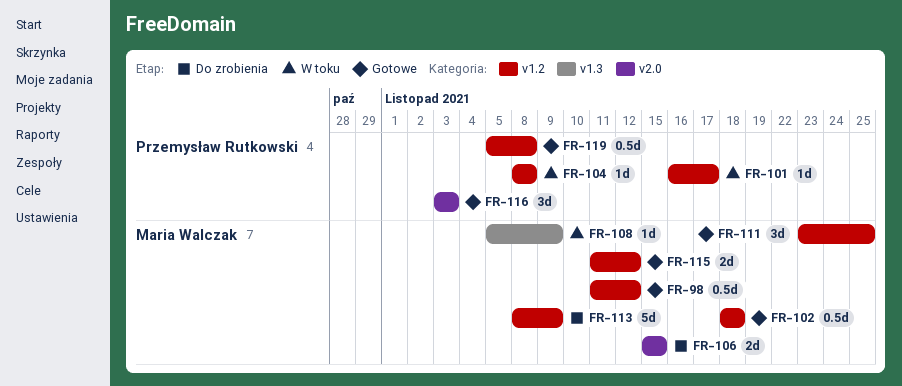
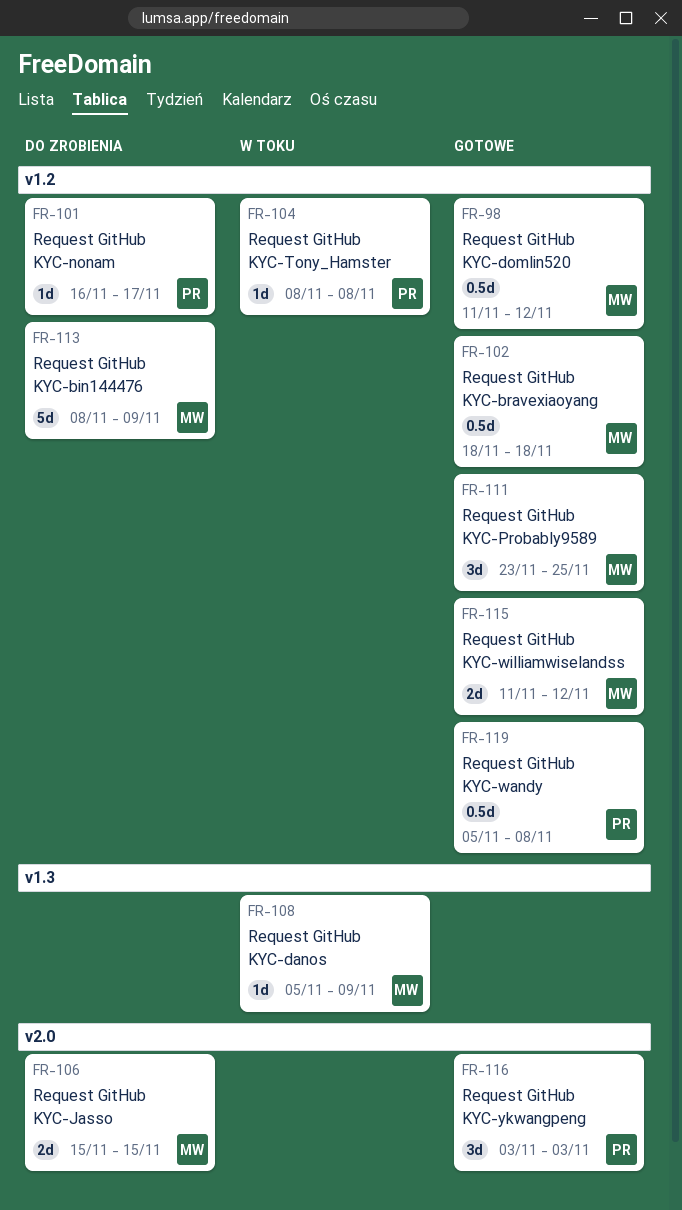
FR-101, status: W toku -> Do zrobienia

